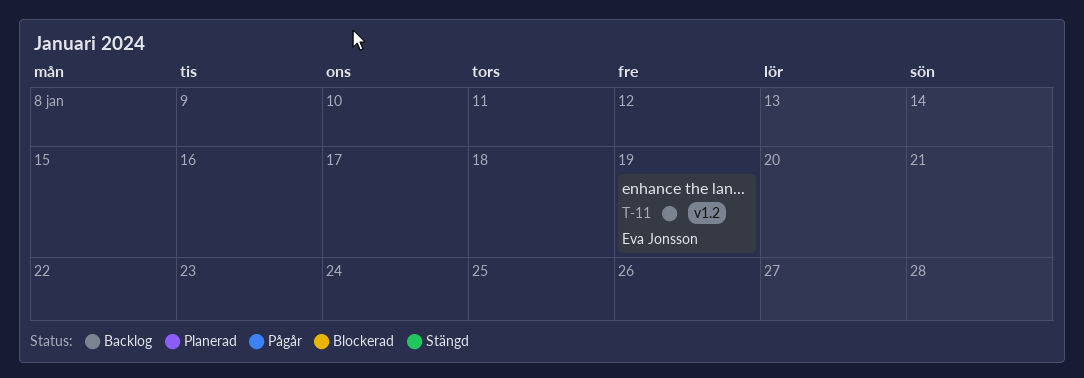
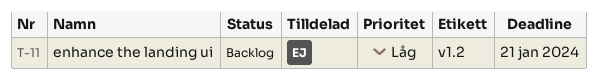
T-11, due: Jan 19 -> Jan 21

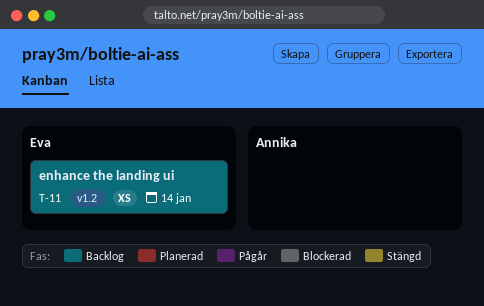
T-11, due: Jan 21 -> Jan 14

